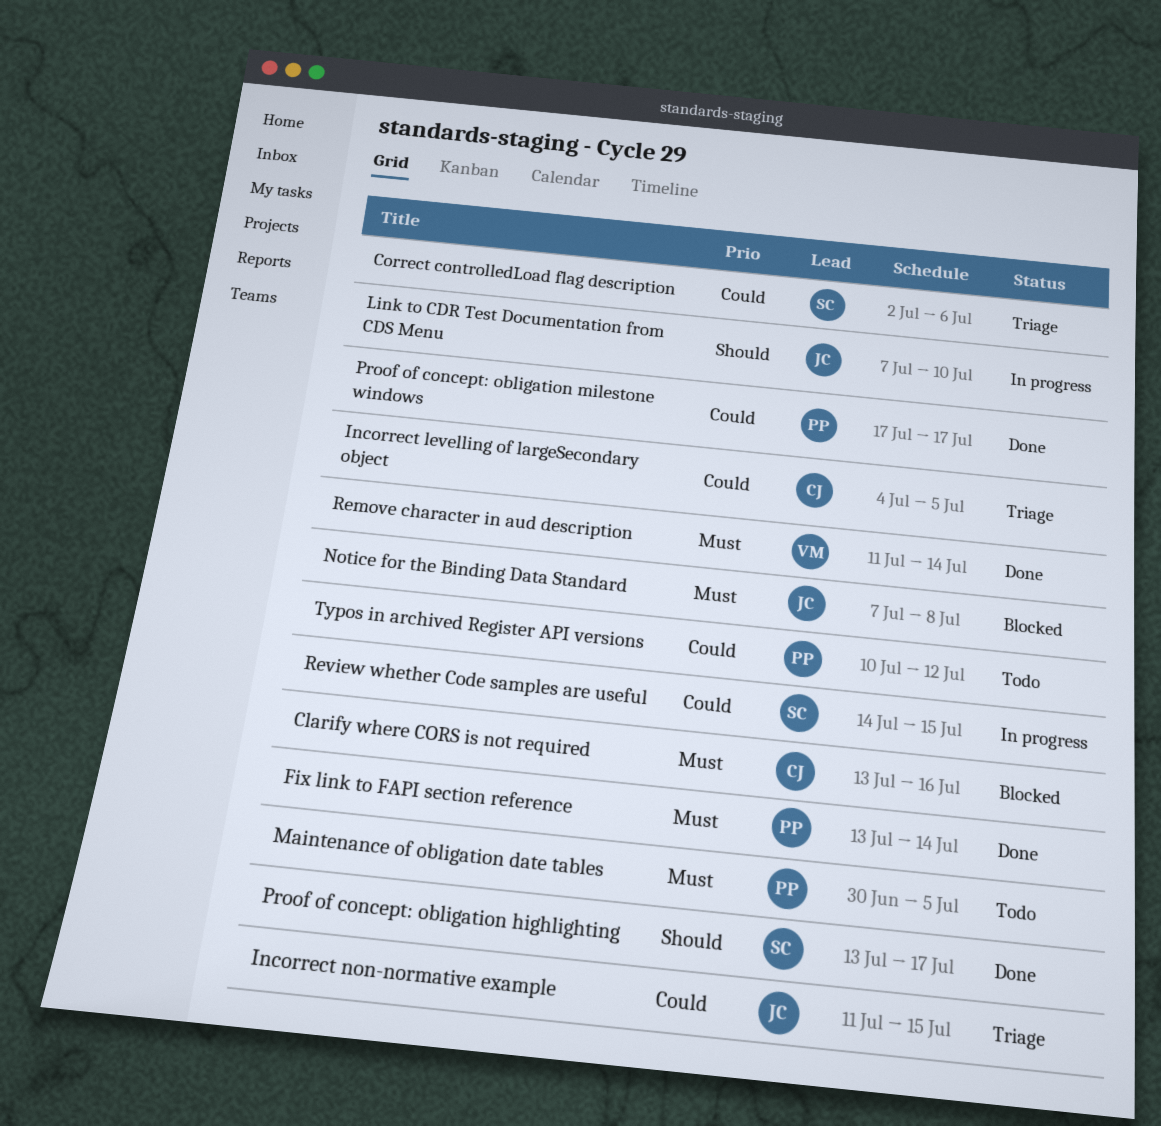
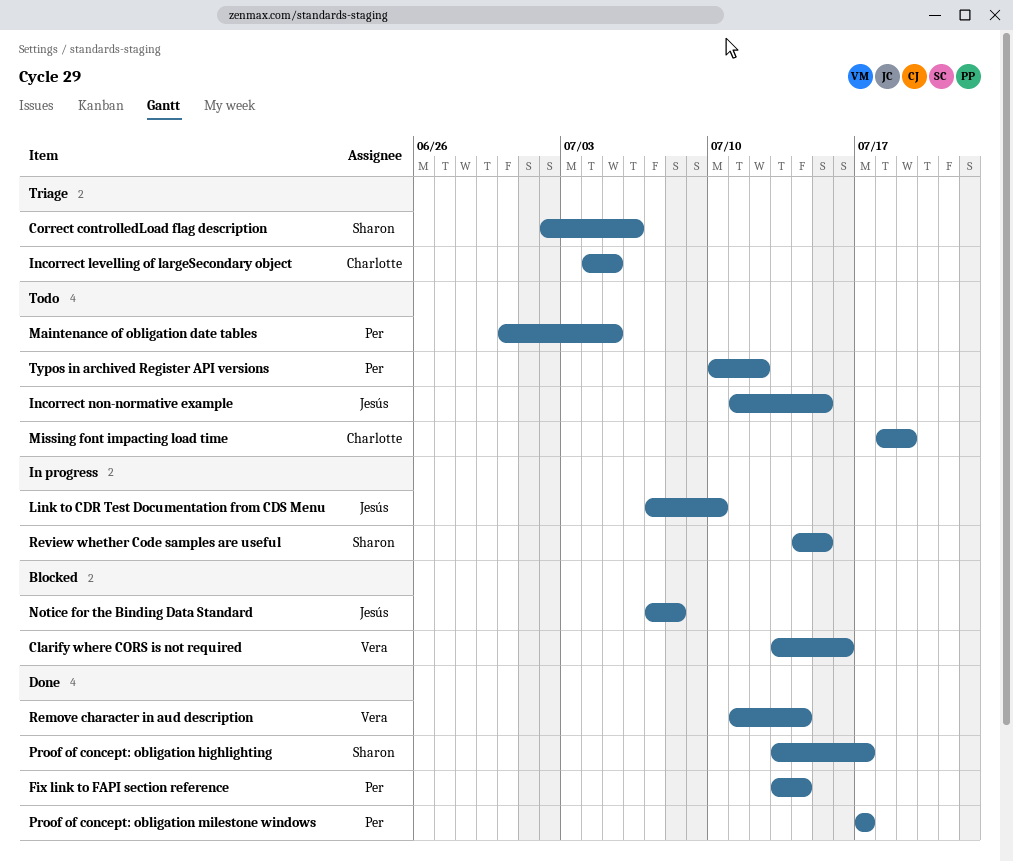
Clarify where CORS is not required, owner: Charlotte -> Vera
Incorrect non-normative example, status: Triage -> Todo
Missing font impacting load time: none -> present

